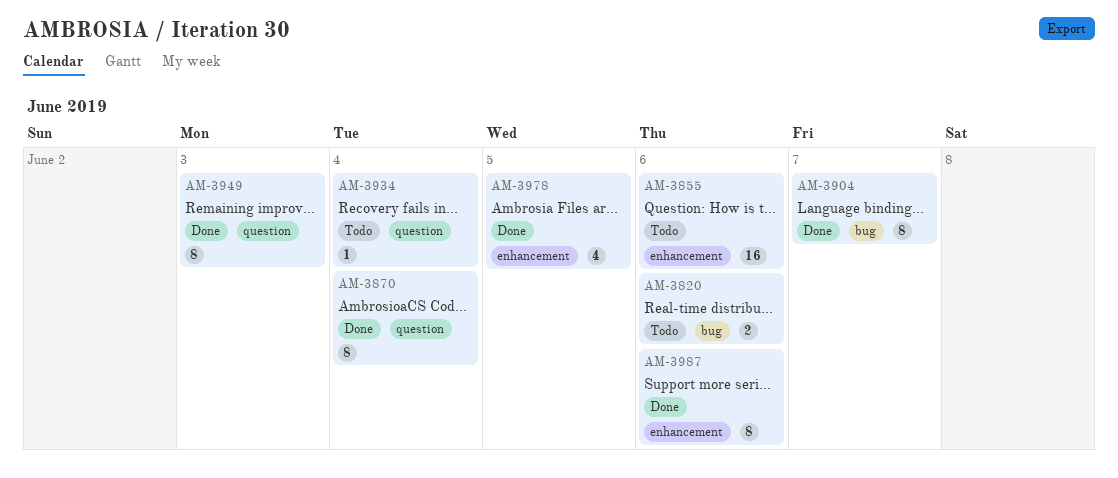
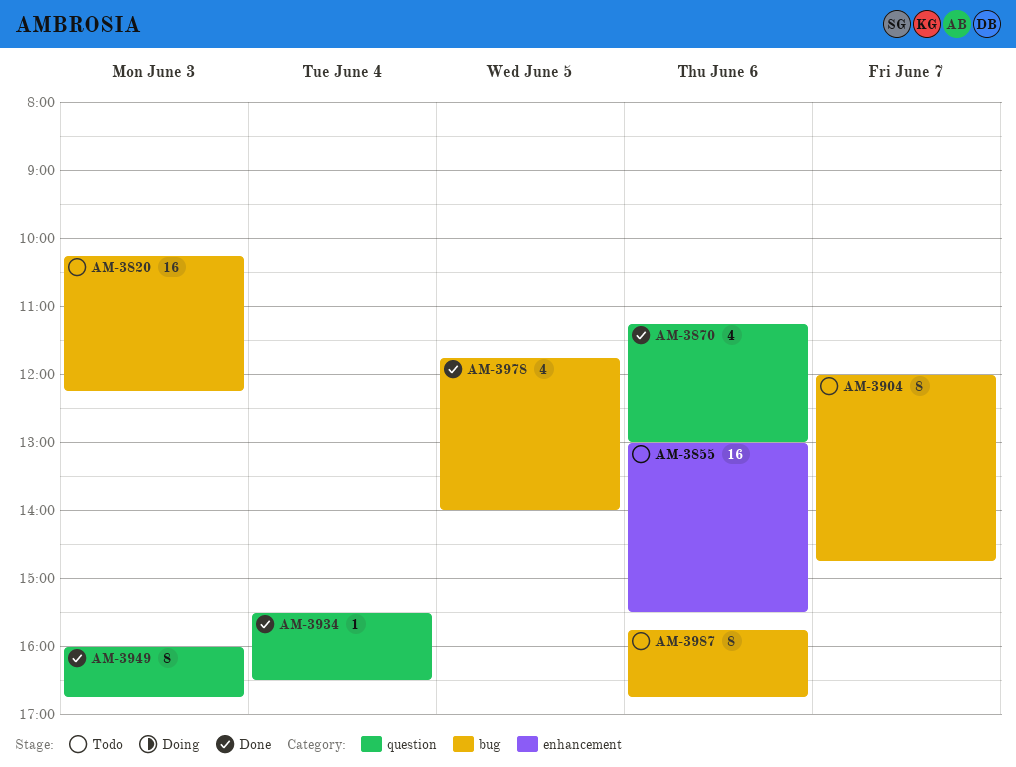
AM-3820, estimate: 2 -> 16
AM-3820, day: Jun 6 -> Jun 3
AM-3870, estimate: 8 -> 4
AM-3870, day: Jun 4 -> Jun 6
AM-3904, status: Done -> Todo
AM-3934, status: Todo -> Done
AM-3978, label: enhancement -> bug
AM-3987, status: Done -> Todo
AM-3987, label: enhancement -> bug

